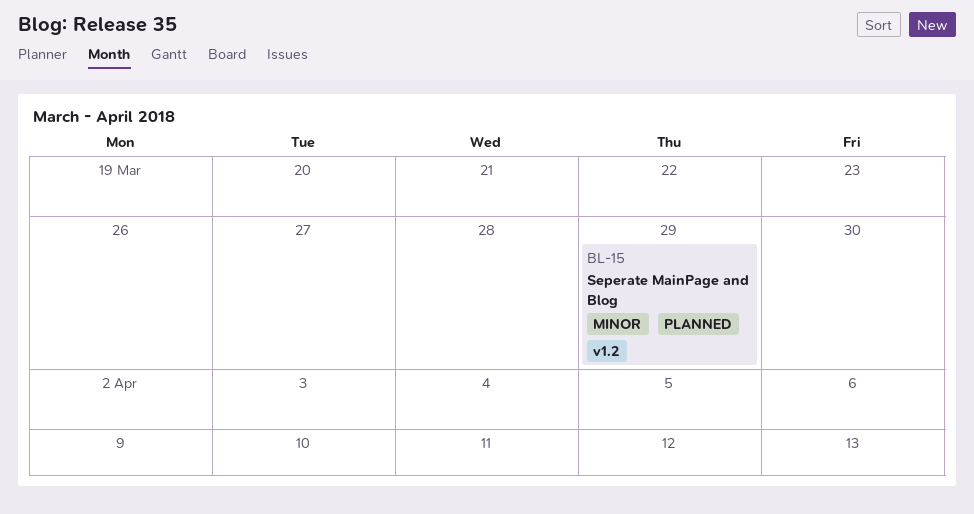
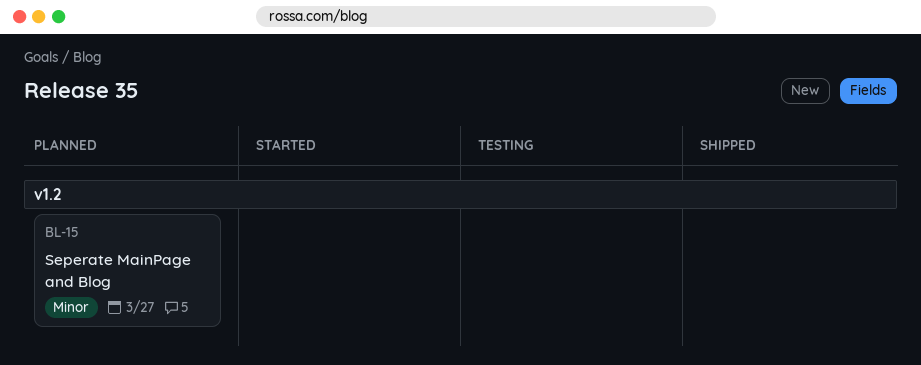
BL-15, due: Mar 29 -> Mar 27

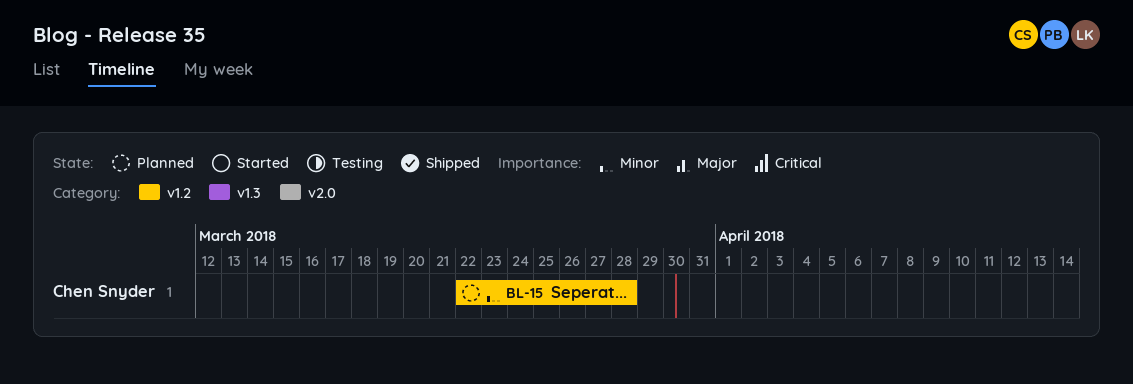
BL-15, due: Mar 27 -> Mar 28

